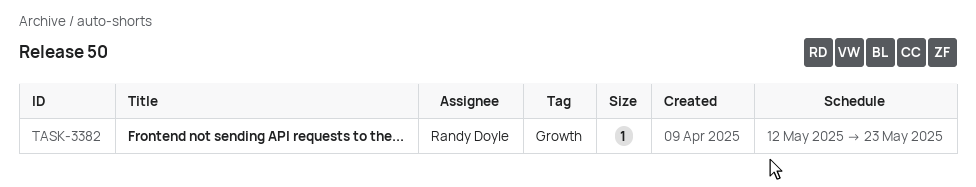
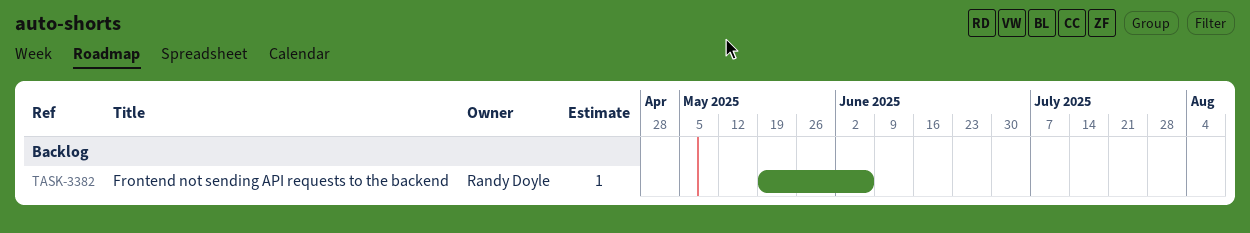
TASK-3382, start: May 12 -> May 19
TASK-3382, due: May 23 -> Jun 6

